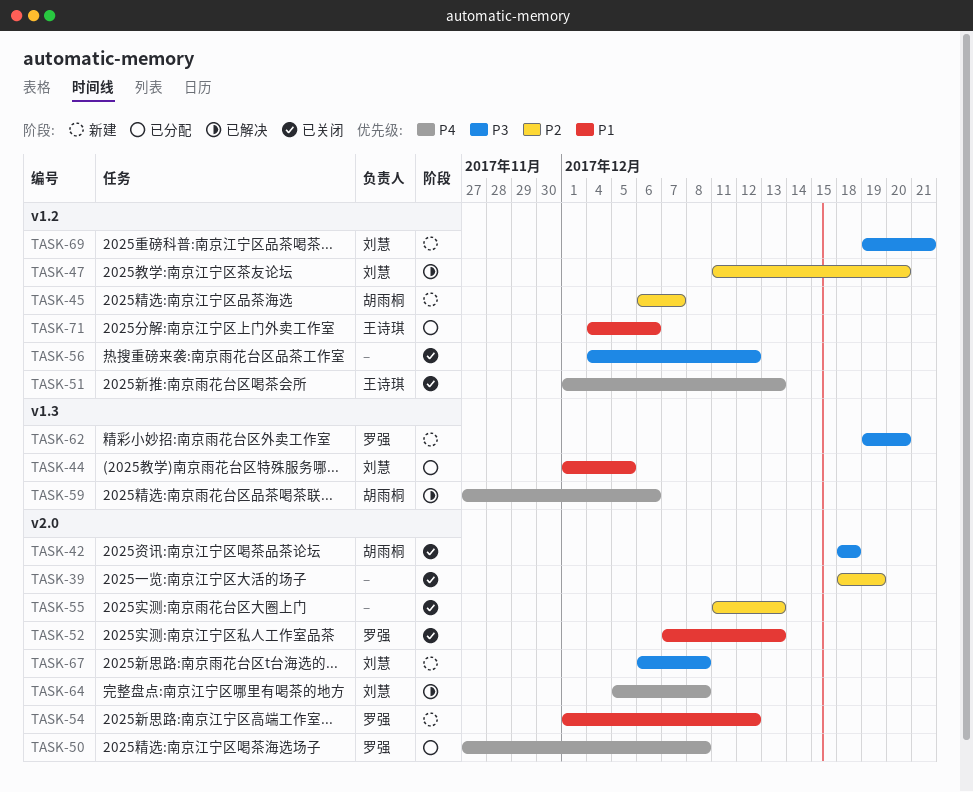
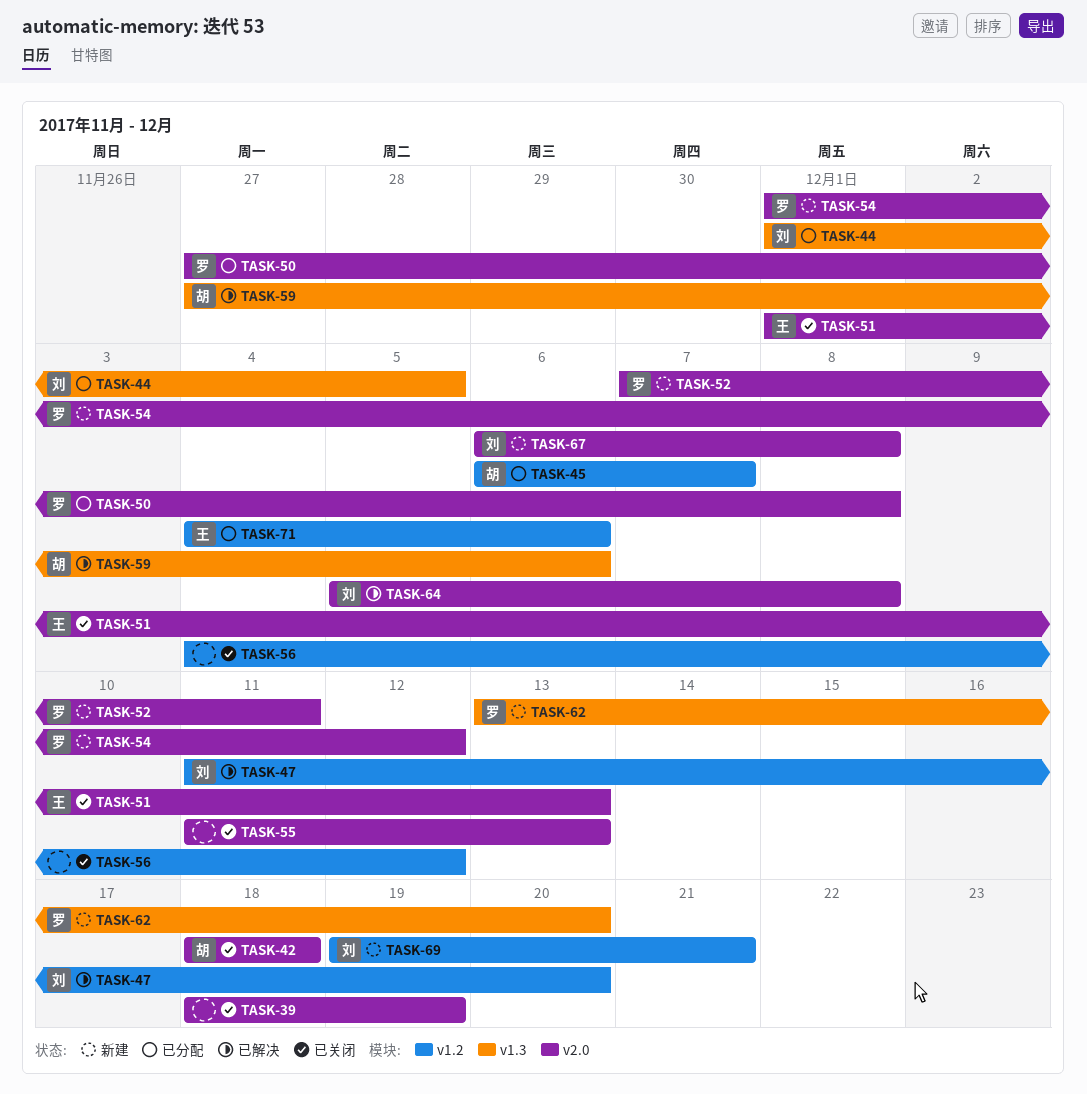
TASK-45, status: 新建 -> 已分配
TASK-51, label: v1.2 -> v2.0
TASK-52, status: 已关闭 -> 新建
TASK-52, due: Dec 13 -> Dec 11
TASK-62, start: Dec 19 -> Dec 13

